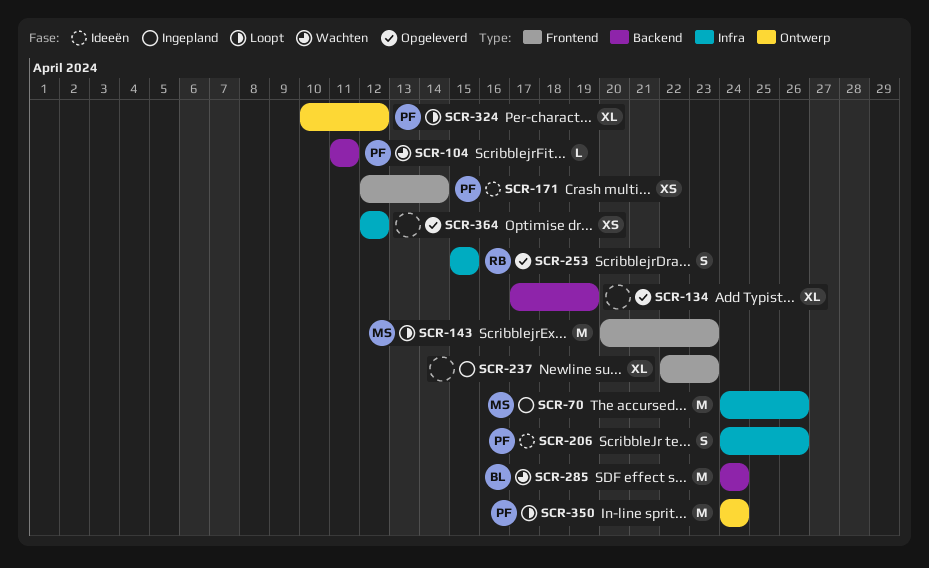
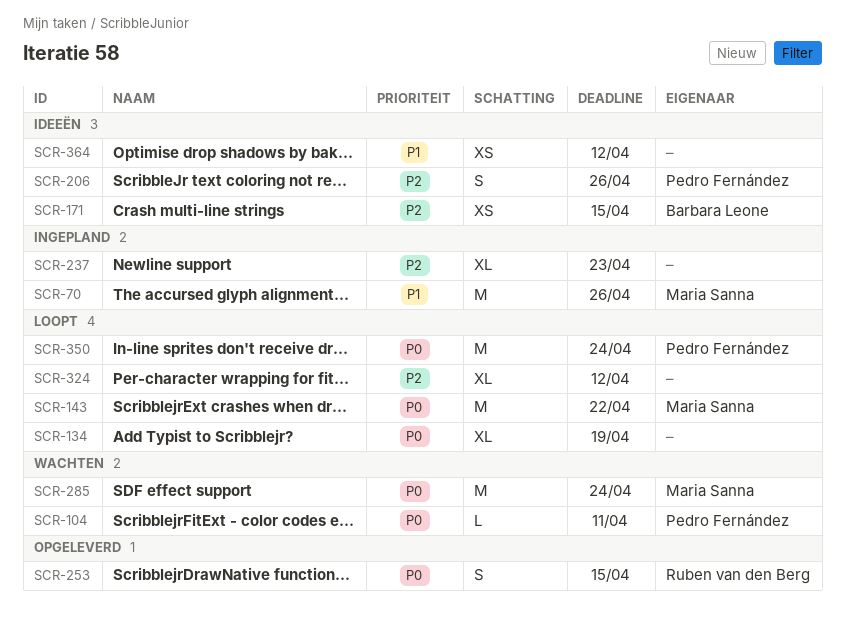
SCR-134, status: Opgeleverd -> Loopt
SCR-143, due: Apr 23 -> Apr 22
SCR-171, owner: Pedro Fernández -> Barbara Leone
SCR-171, due: Apr 14 -> Apr 15
SCR-285, owner: Barbara Leone -> Maria Sanna
SCR-324, owner: Pedro Fernández -> none
SCR-364, status: Opgeleverd -> Ideeën

